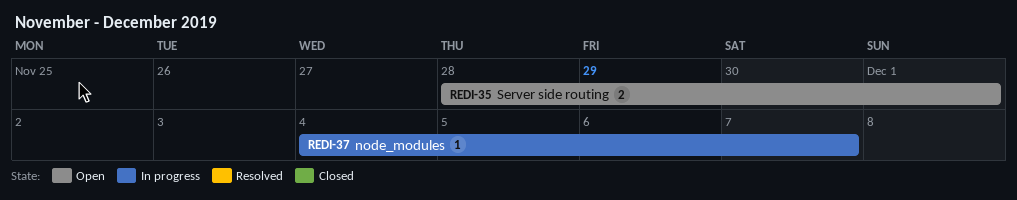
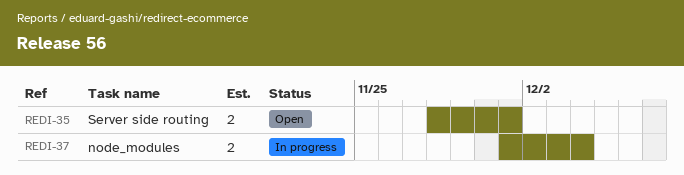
REDI-37, estimate: 1 -> 2
REDI-37, start: Dec 4 -> Dec 1
REDI-37, due: Dec 7 -> Dec 4

